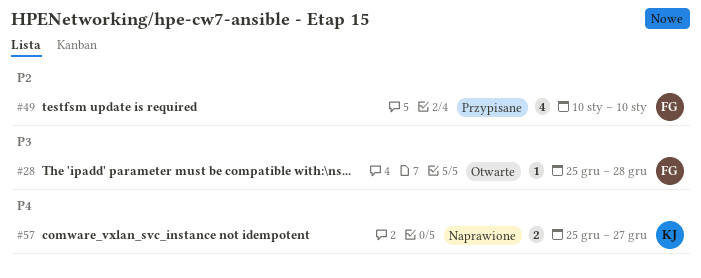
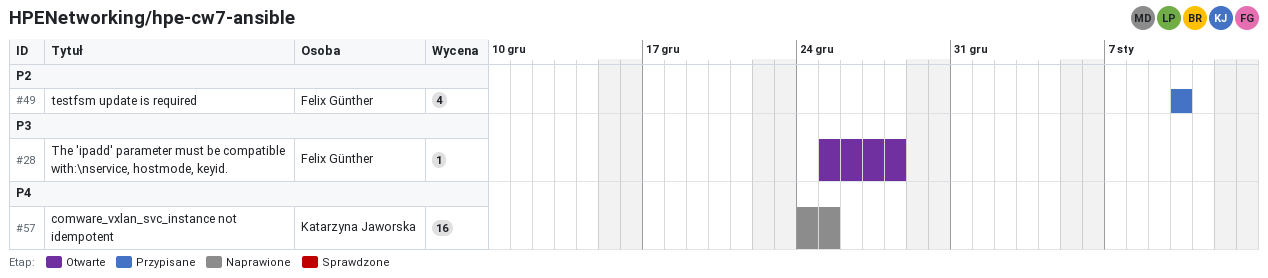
#57, estimate: 2 -> 16
#57, start: Dec 25 -> Dec 24
#57, due: Dec 27 -> Dec 25

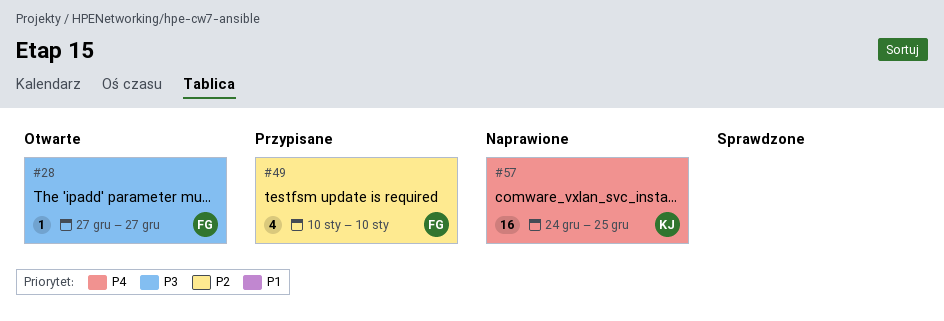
#28, start: Dec 25 -> Dec 27
#28, due: Dec 28 -> Dec 27

